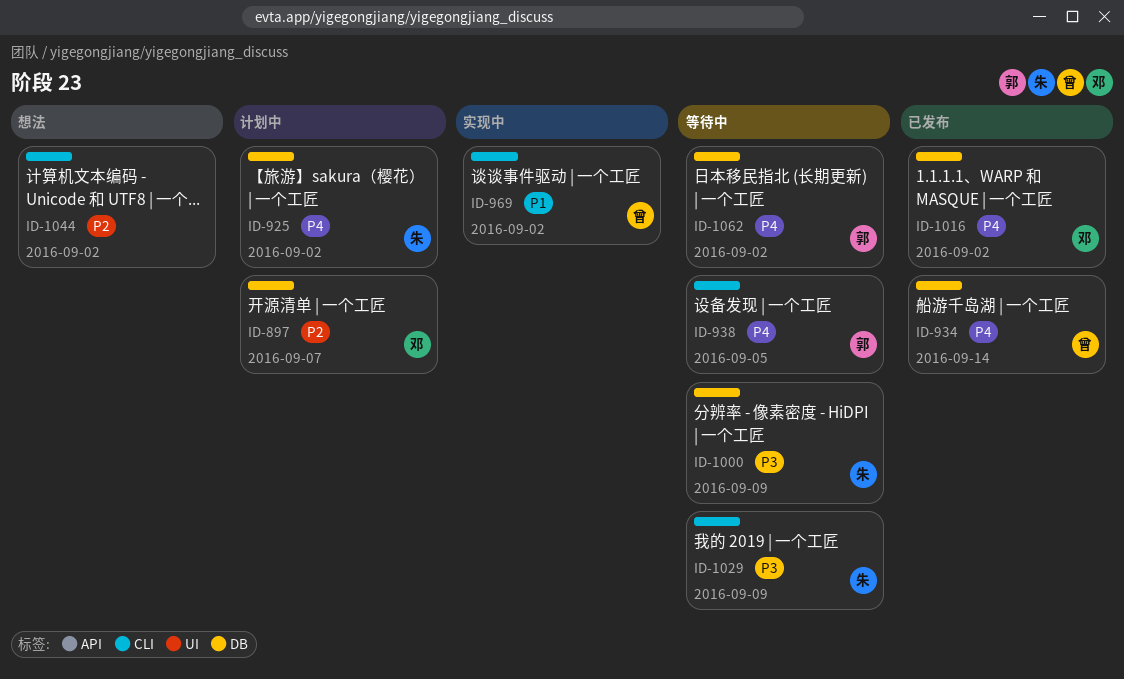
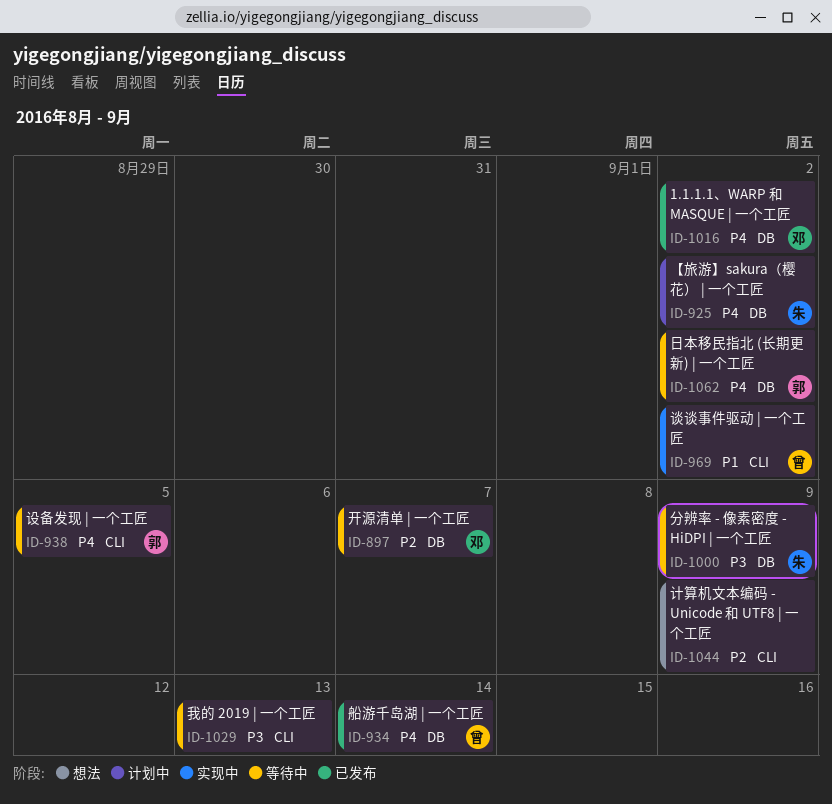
ID-897, status: 计划中 -> 等待中
ID-1029, owner: 朱 -> none
ID-1029, due: Sep 9 -> Sep 13
ID-1044, due: Sep 2 -> Sep 9

